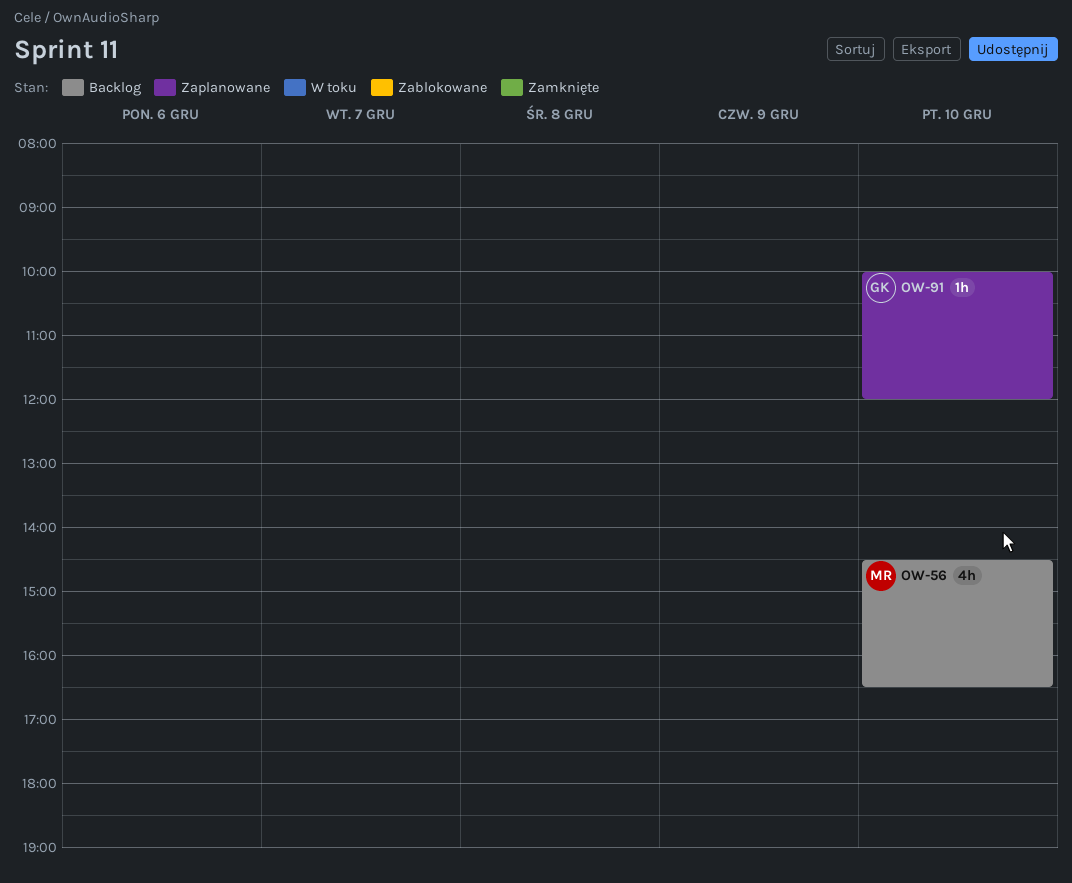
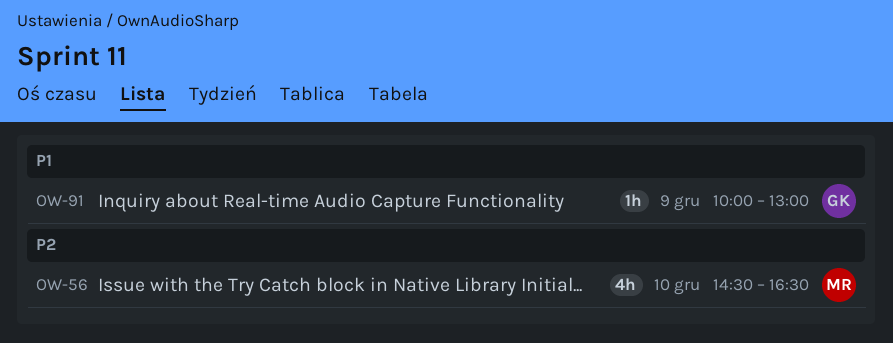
OW-91, day: Dec 10 -> Dec 9
OW-91, ends: 12:00 -> 13:00

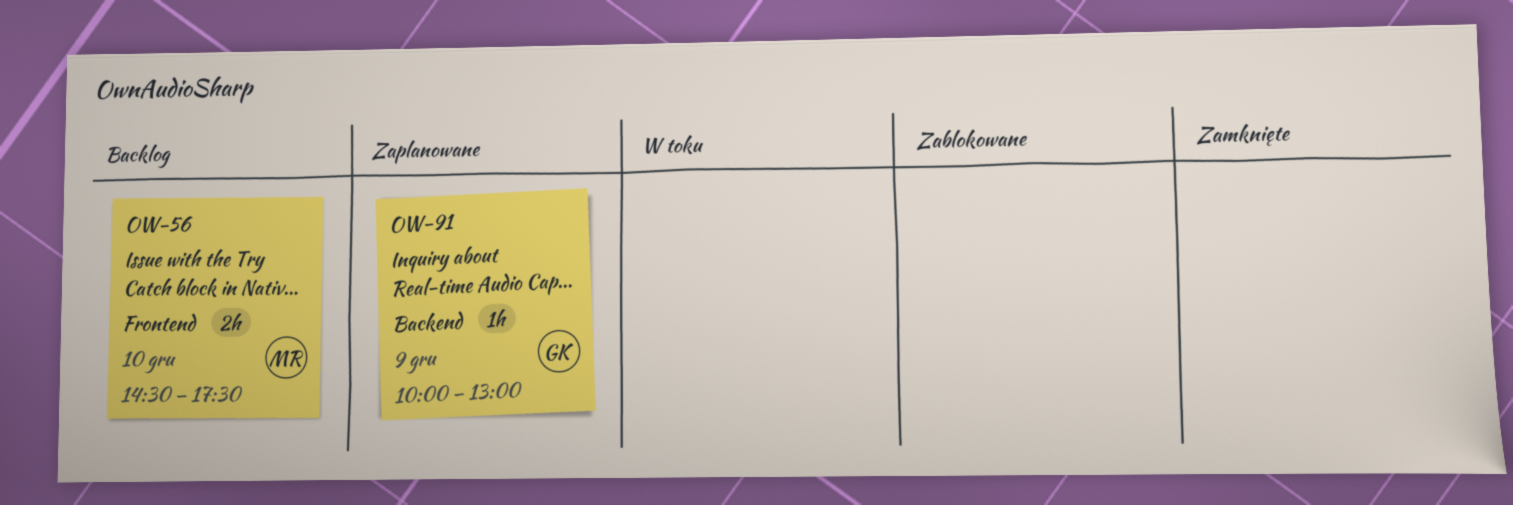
OW-56, estimate: 4h -> 2h
OW-56, ends: 16:30 -> 17:30

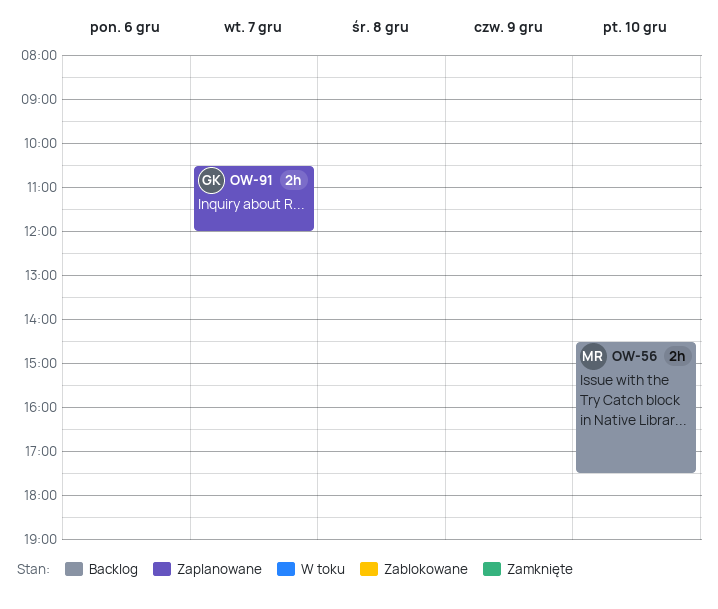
OW-91, estimate: 1h -> 2h
OW-91, day: Dec 9 -> Dec 7
OW-91, begins: 10:00 -> 10:30
OW-91, ends: 13:00 -> 12:00

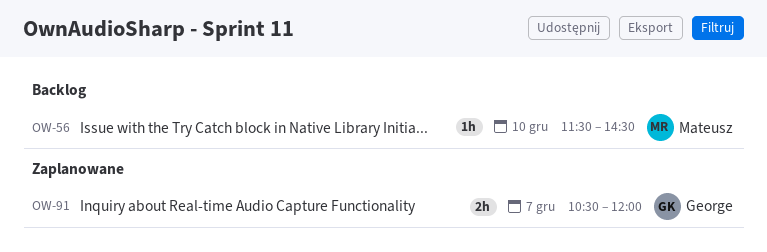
OW-56, estimate: 2h -> 1h
OW-56, begins: 14:30 -> 11:30
OW-56, ends: 17:30 -> 14:30

